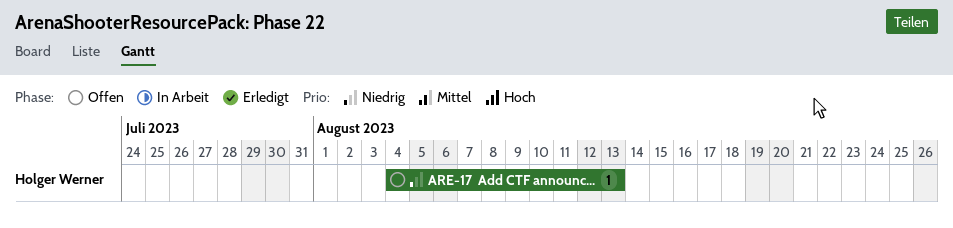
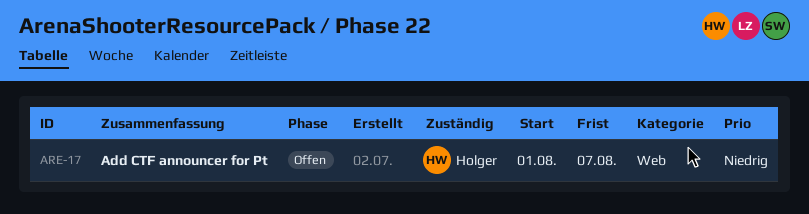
ARE-17, start: Aug 4 -> Aug 1
ARE-17, due: Aug 13 -> Aug 7

